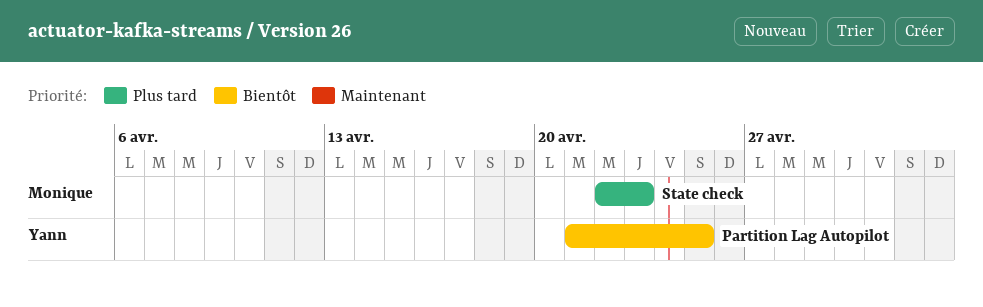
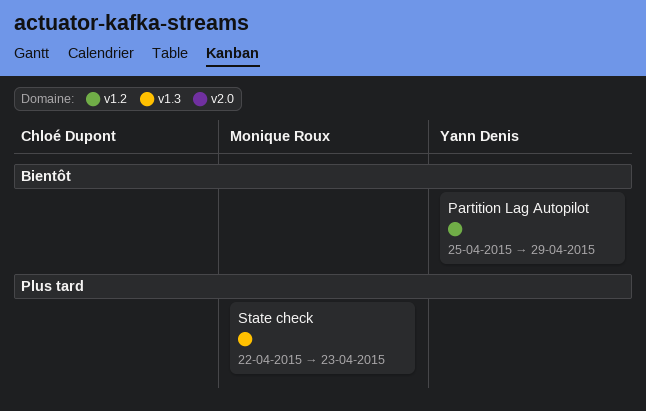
Partition Lag Autopilot, start: Apr 21 -> Apr 25
Partition Lag Autopilot, due: Apr 25 -> Apr 29

